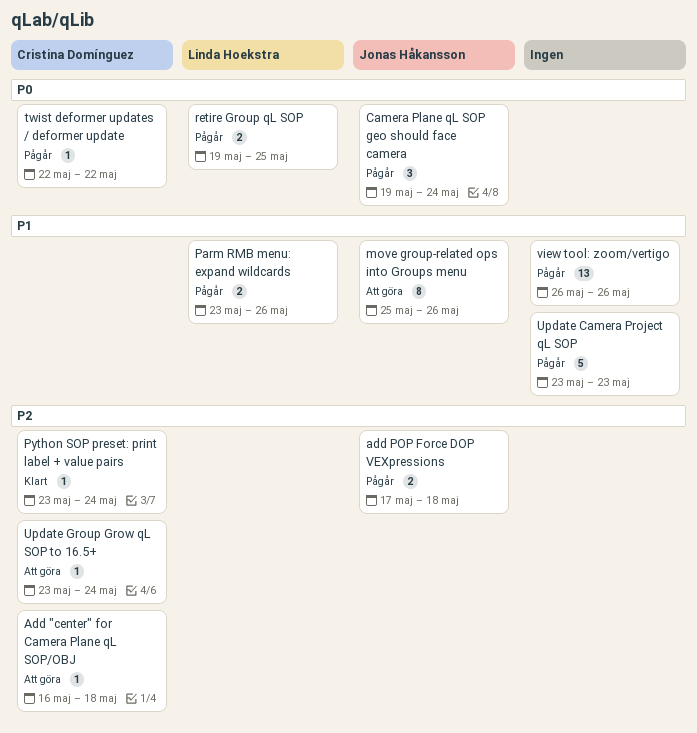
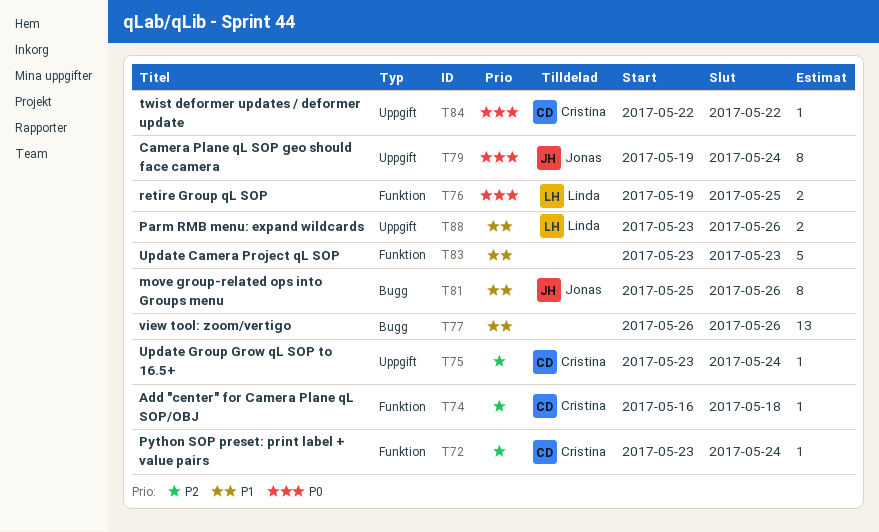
add POP Force DOP VEXpressions: present -> none
Camera Plane qL SOP geo should face camera, estimate: 3 -> 8

